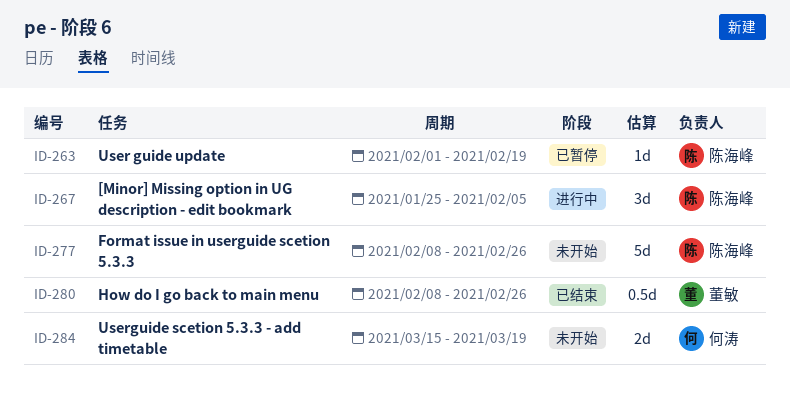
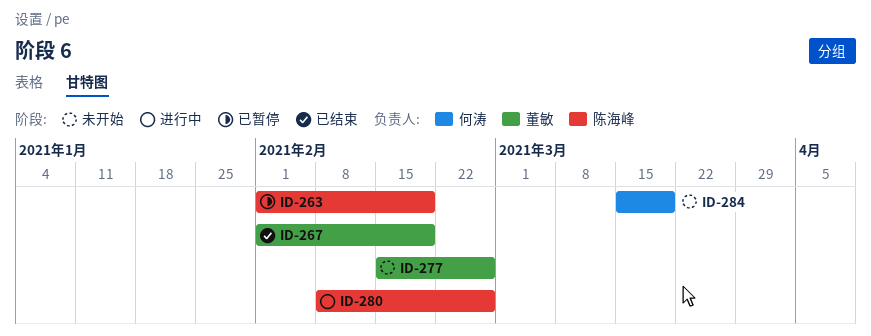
ID-267, status: 进行中 -> 已结束
ID-267, owner: 陈海峰 -> 董敏
ID-267, start: Jan 25 -> Feb 1
ID-267, due: Feb 5 -> Feb 19
ID-277, owner: 陈海峰 -> 董敏
ID-277, start: Feb 8 -> Feb 15
ID-280, status: 已结束 -> 进行中
ID-280, owner: 董敏 -> 陈海峰

